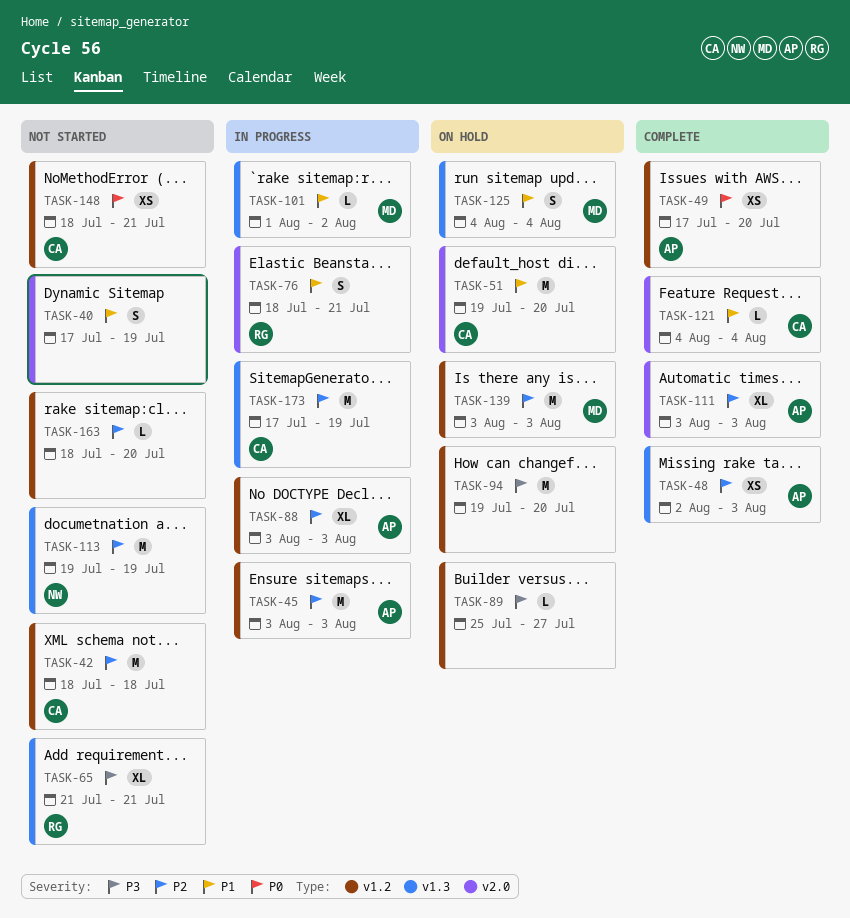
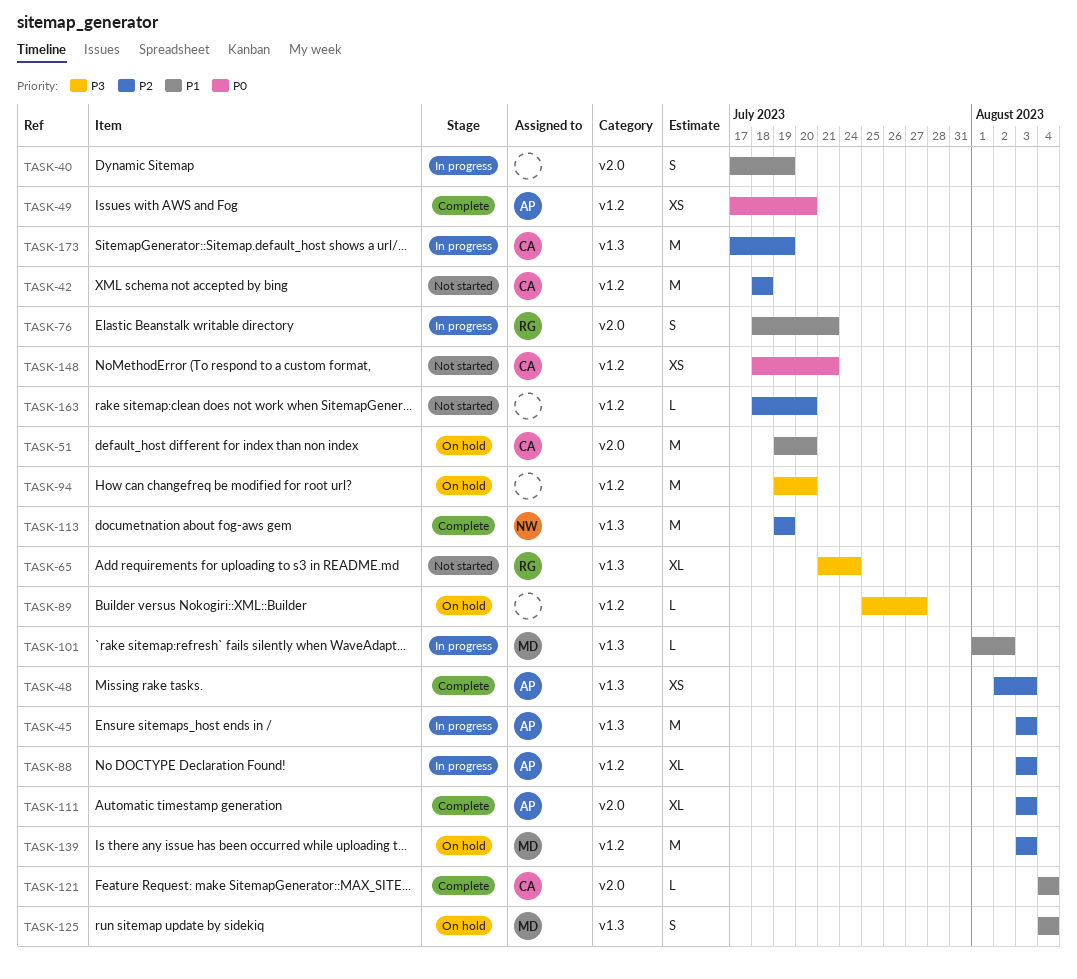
TASK-40, status: Not started -> In progress
TASK-45, label: v1.2 -> v1.3
TASK-65, due: Jul 21 -> Jul 24
TASK-113, status: Not started -> Complete

